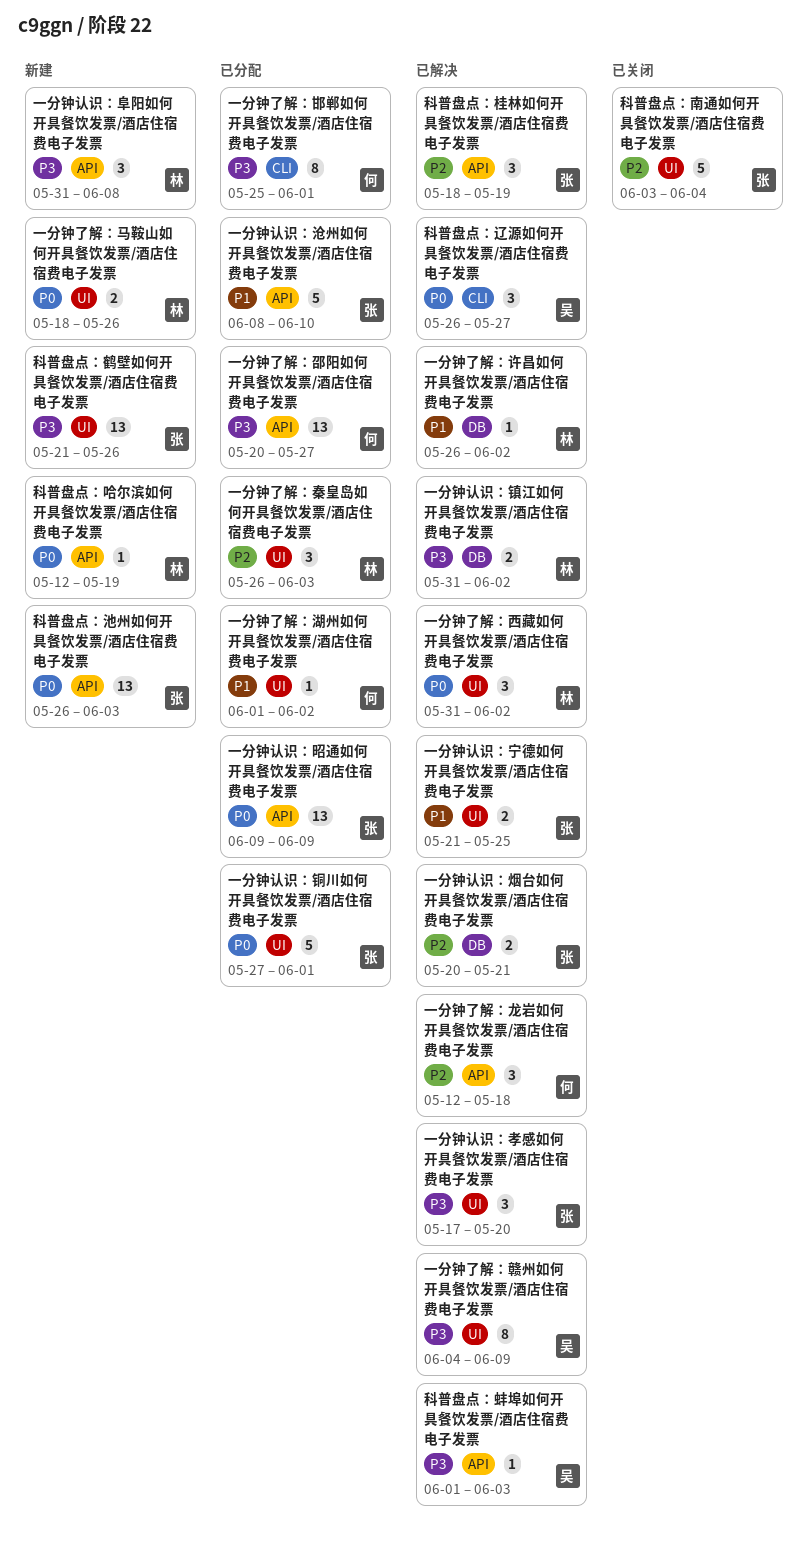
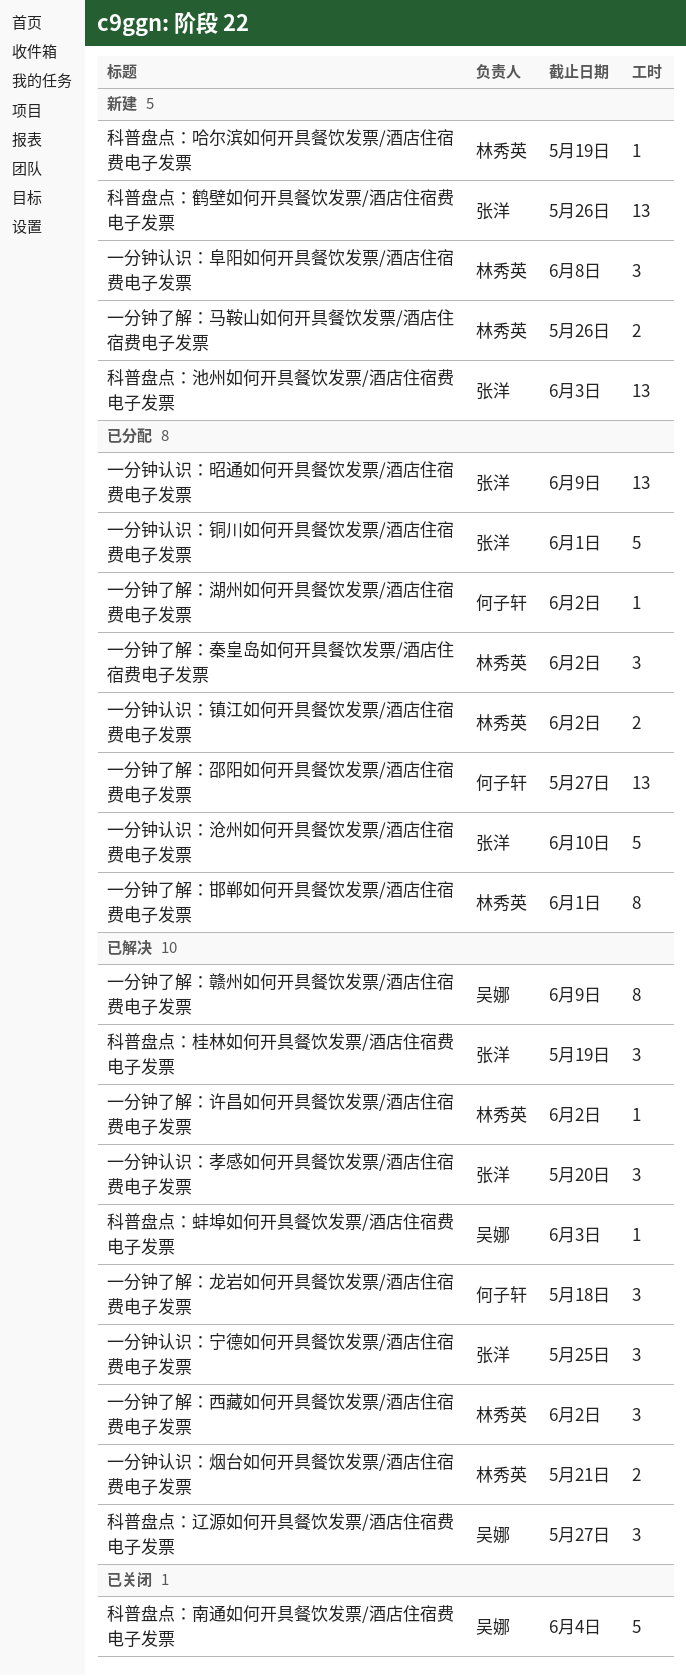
一分钟了解：秦皇岛如何开具餐饮发票/酒店住宿费电子发票, due: Jun 3 -> Jun 2
一分钟了解：邯郸如何开具餐饮发票/酒店住宿费电子发票, owner: 何子轩 -> 林秀英
一分钟认识：宁德如何开具餐饮发票/酒店住宿费电子发票, estimate: 2 -> 3
一分钟认识：烟台如何开具餐饮发票/酒店住宿费电子发票, owner: 张洋 -> 林秀英
一分钟认识：镇江如何开具餐饮发票/酒店住宿费电子发票, status: 已解决 -> 已分配
科普盘点：南通如何开具餐饮发票/酒店住宿费电子发票, owner: 张洋 -> 吴娜

